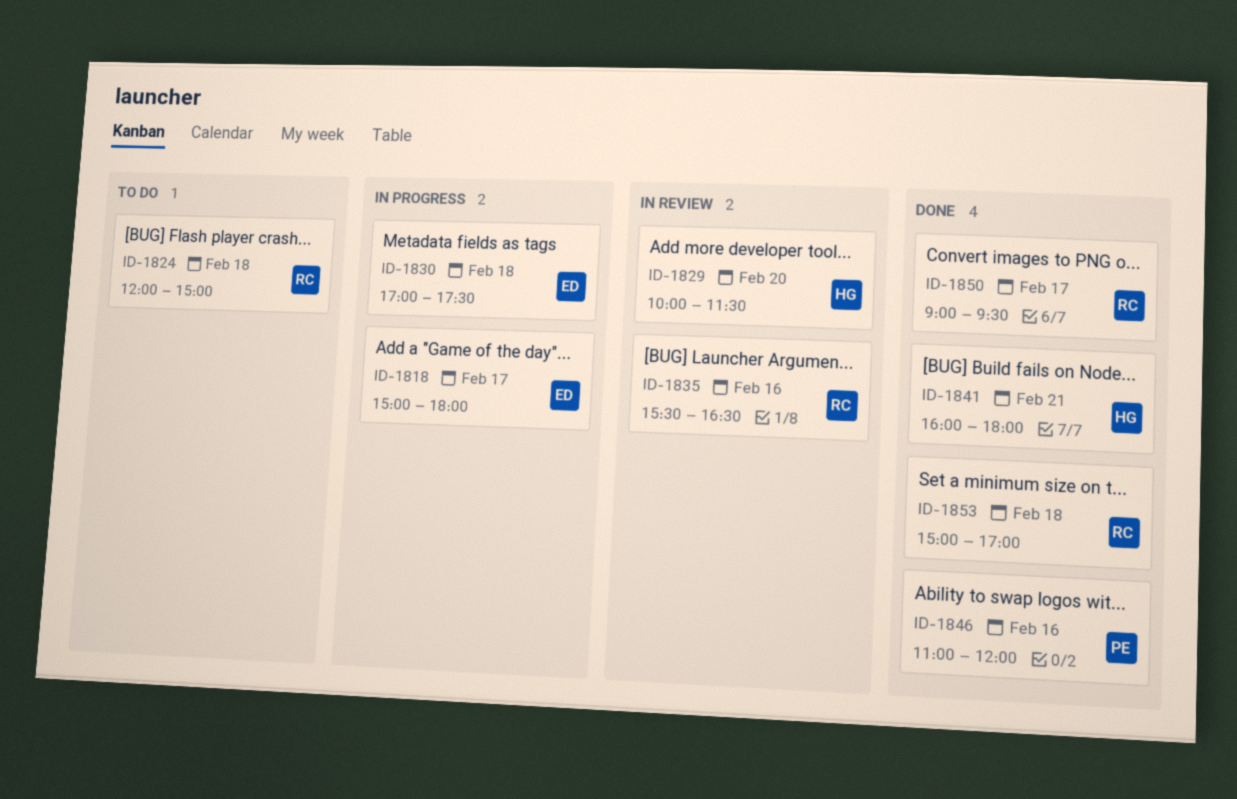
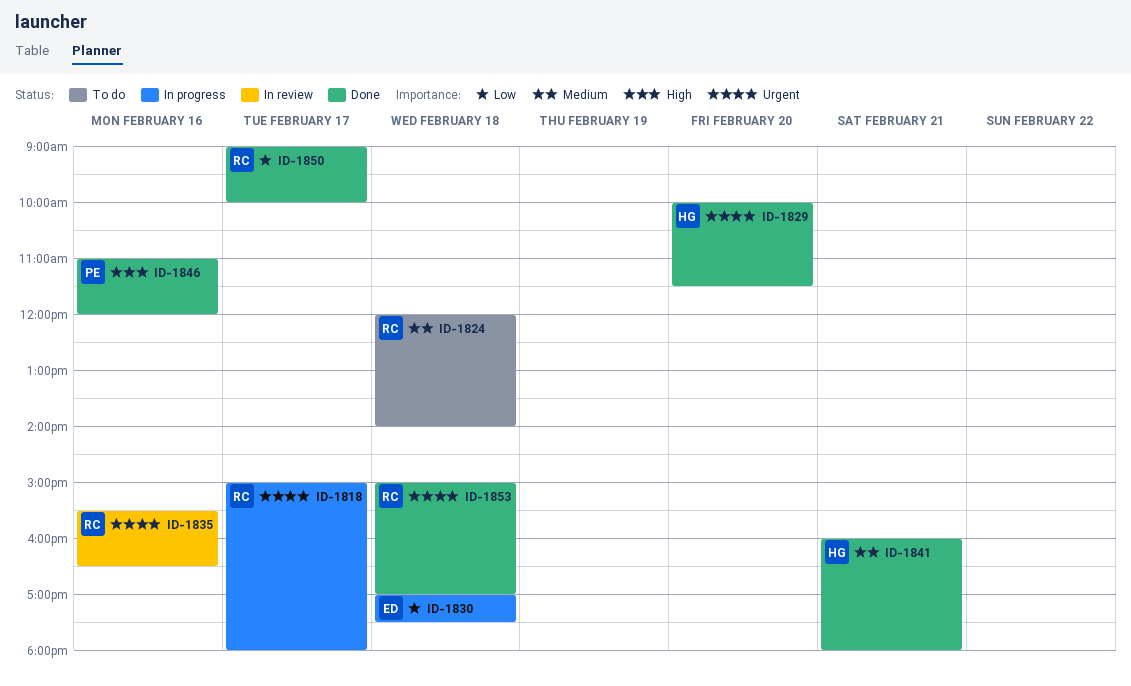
ID-1818, owner: ED -> RC
ID-1824, ends: 15:00 -> 14:00
ID-1829, status: In review -> Done
ID-1850, ends: 09:30 -> 10:00

